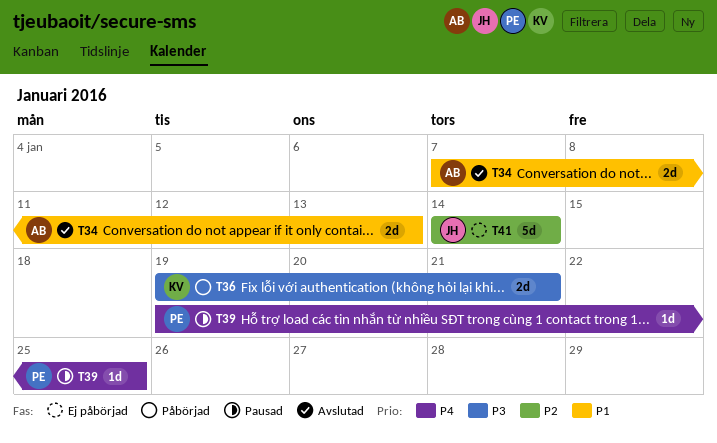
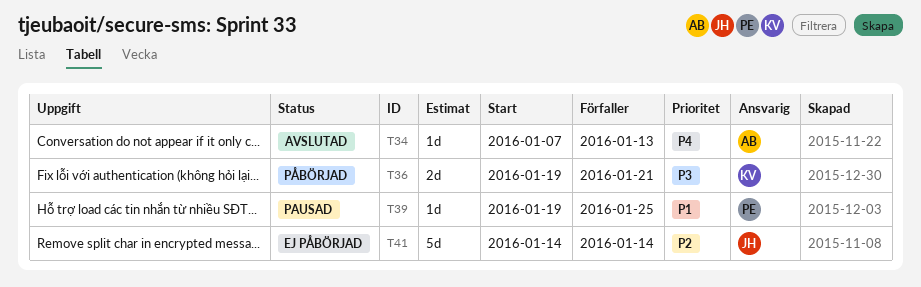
T34, priority: P1 -> P4
T34, estimate: 2d -> 1d
T39, priority: P4 -> P1

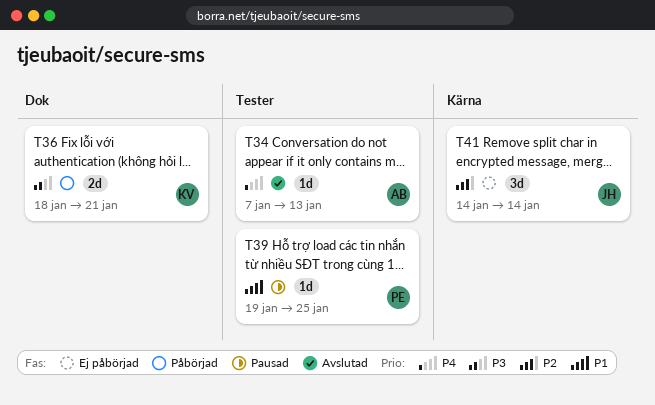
T36, start: Jan 19 -> Jan 18
T41, estimate: 5d -> 3d

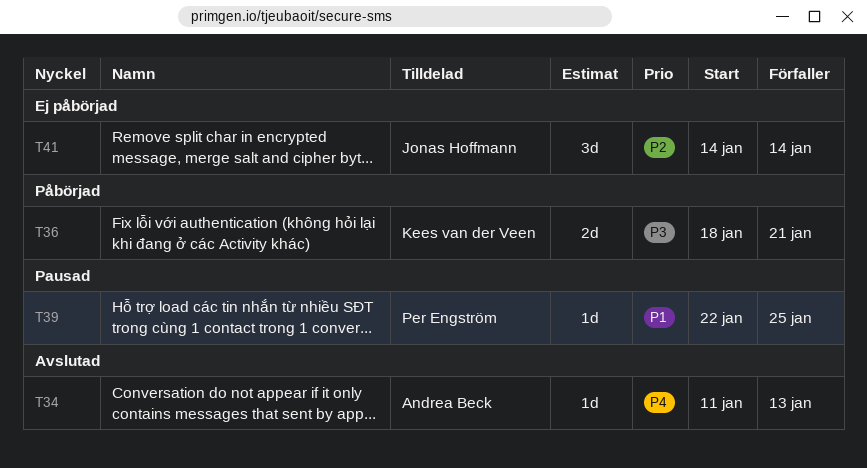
T34, start: Jan 7 -> Jan 11
T39, start: Jan 19 -> Jan 22

